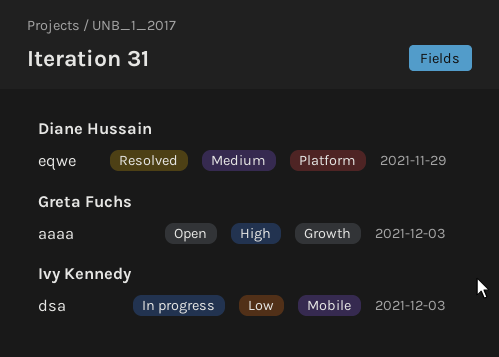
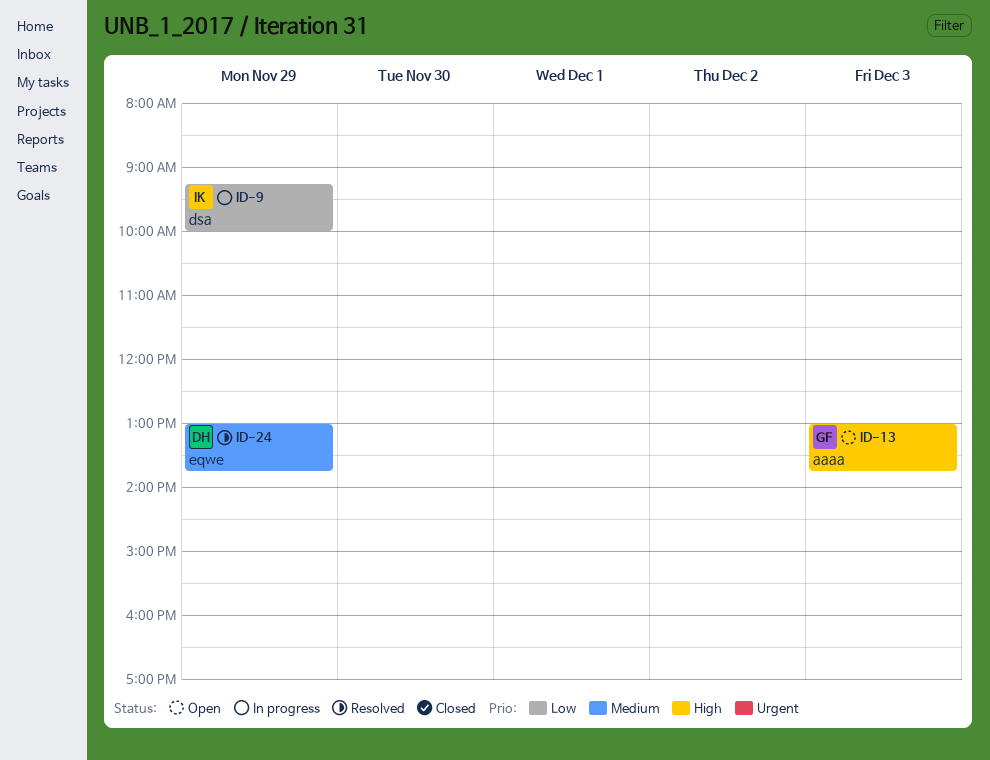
dsa, day: Dec 3 -> Nov 29

